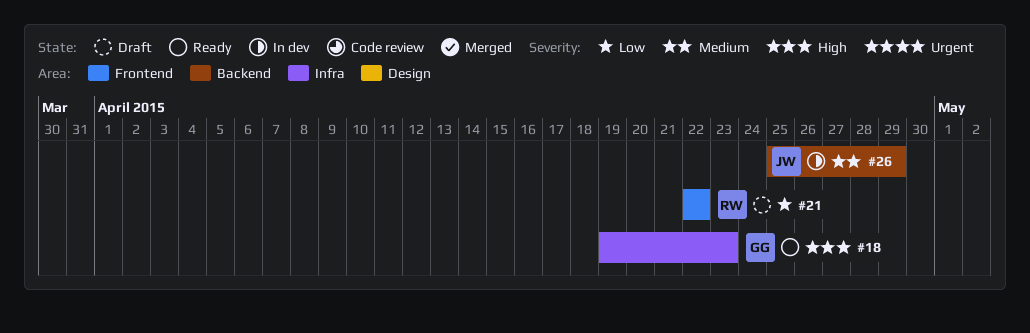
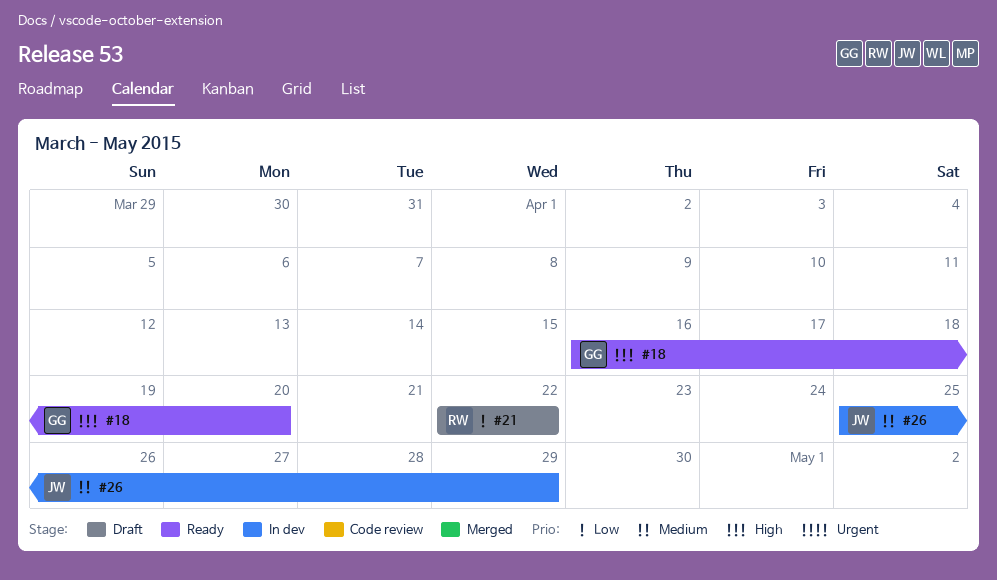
#18, start: Apr 19 -> Apr 16
#18, due: Apr 23 -> Apr 20

